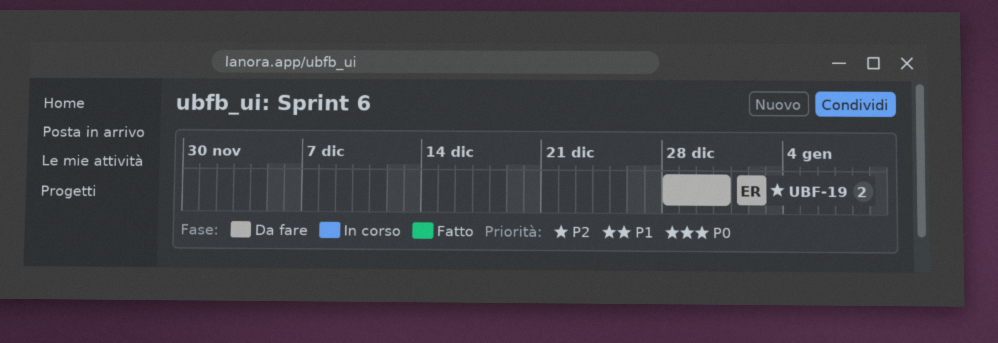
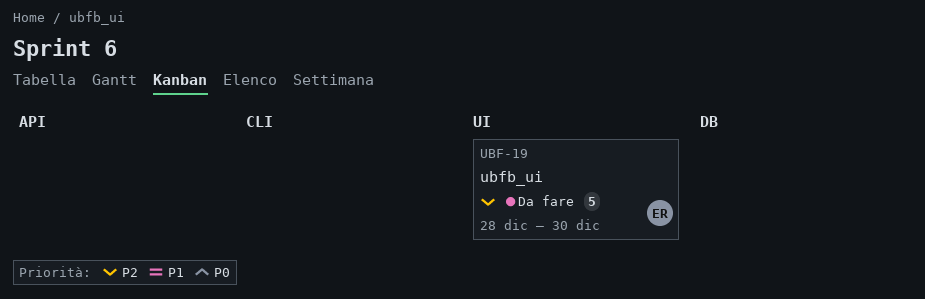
UBF-19, estimate: 2 -> 5
UBF-19, due: Dec 31 -> Dec 30

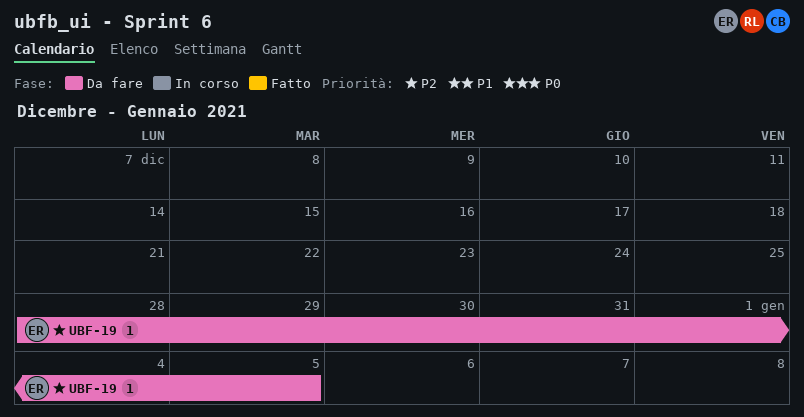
UBF-19, estimate: 5 -> 1
UBF-19, due: Dec 30 -> Jan 5

